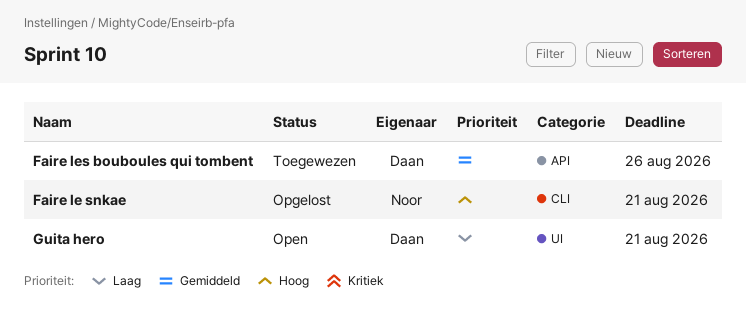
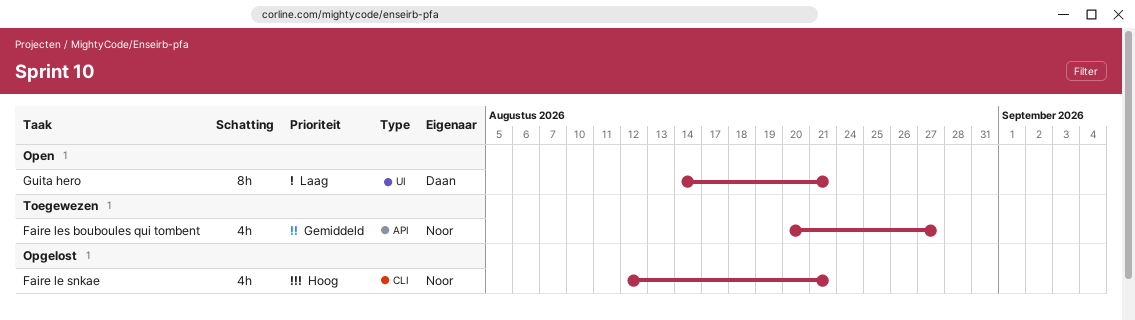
Faire les bouboules qui tombent, owner: Daan -> Noor
Faire les bouboules qui tombent, due: Aug 26 -> Aug 27

